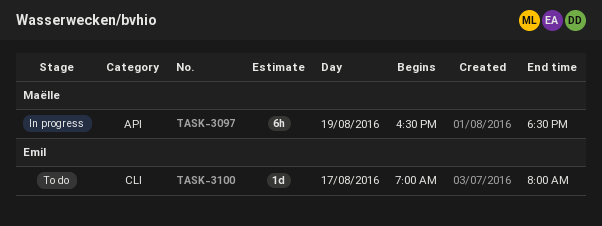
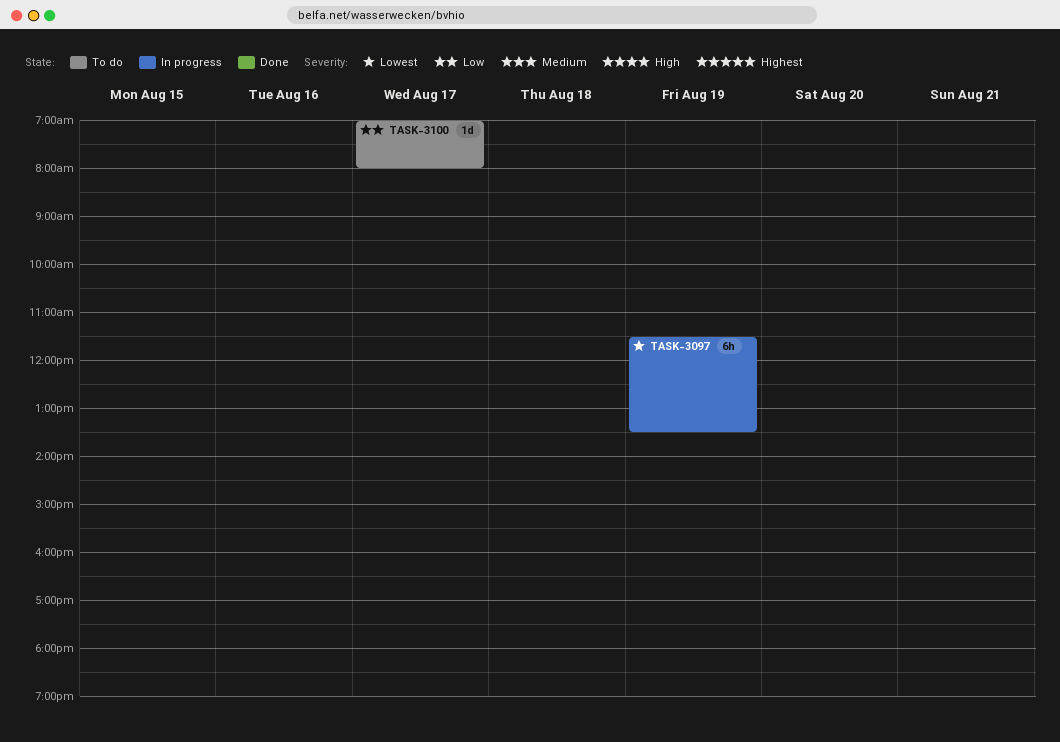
TASK-3097, begins: 16:30 -> 11:30
TASK-3097, ends: 18:30 -> 13:30

